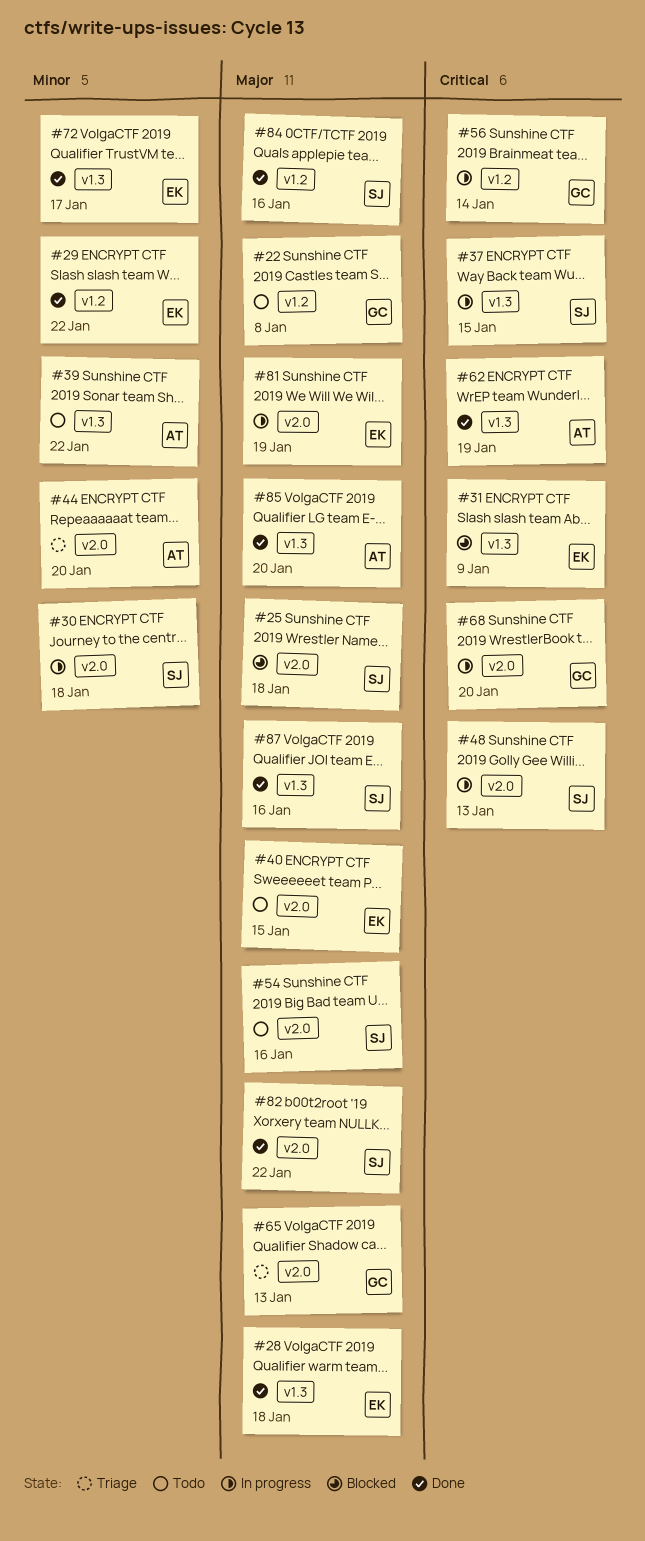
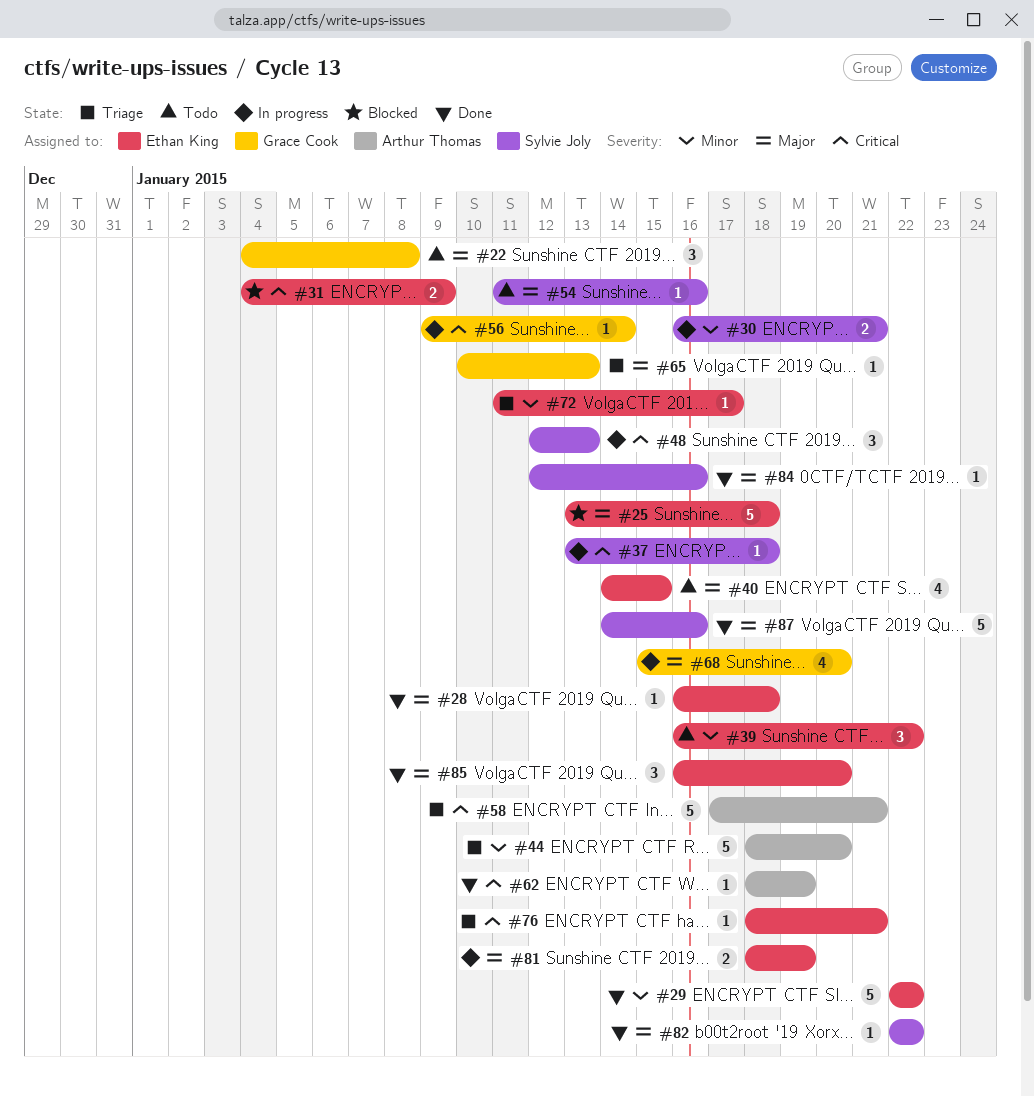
#25, owner: Sylvie Joly -> Ethan King
#30, due: Jan 18 -> Jan 21
#37, due: Jan 15 -> Jan 18
#39, owner: Arthur Thomas -> Ethan King
#58: none -> present
#68, priority: Critical -> Major
#72, status: Done -> Triage
#76: none -> present
#85, owner: Arthur Thomas -> Ethan King

